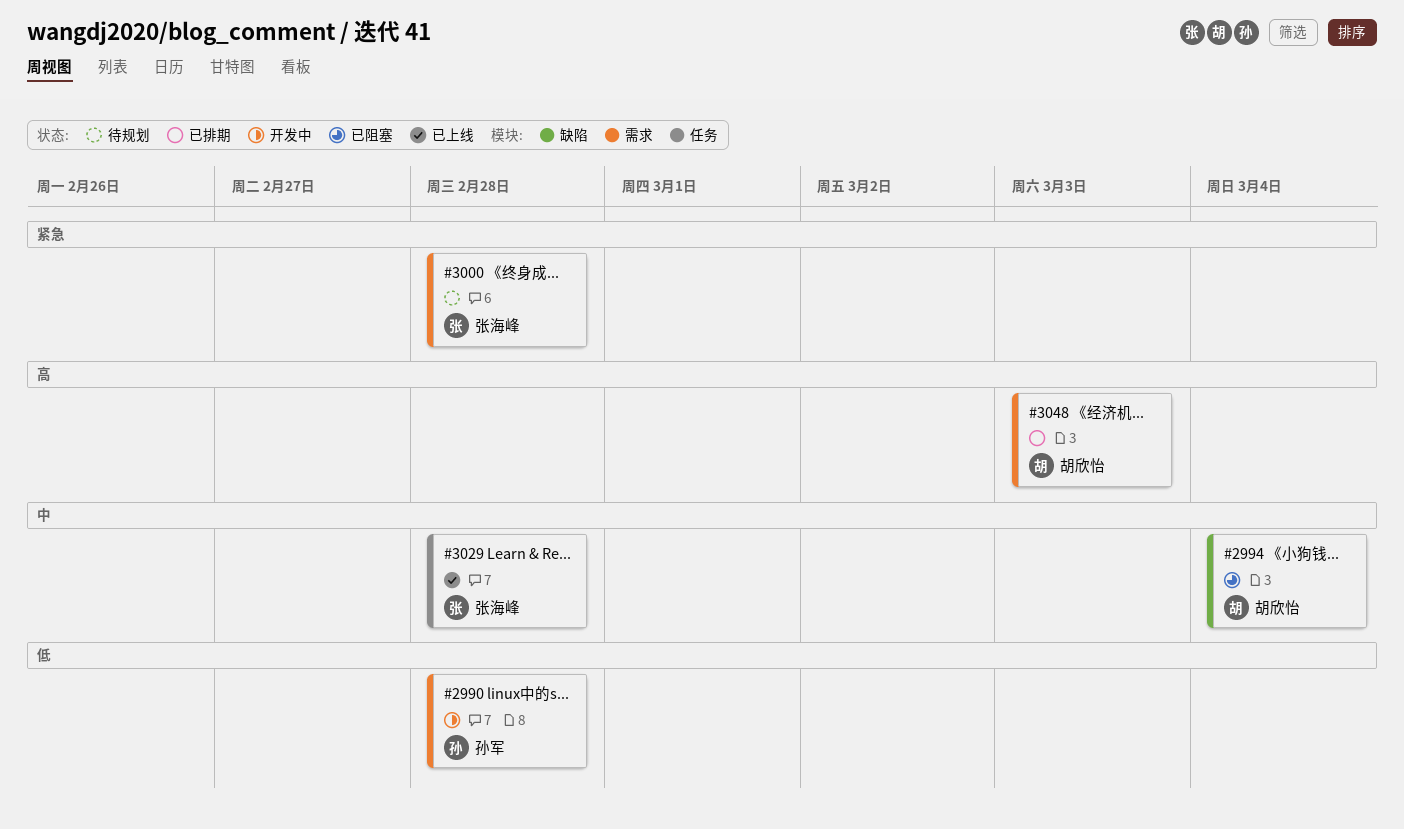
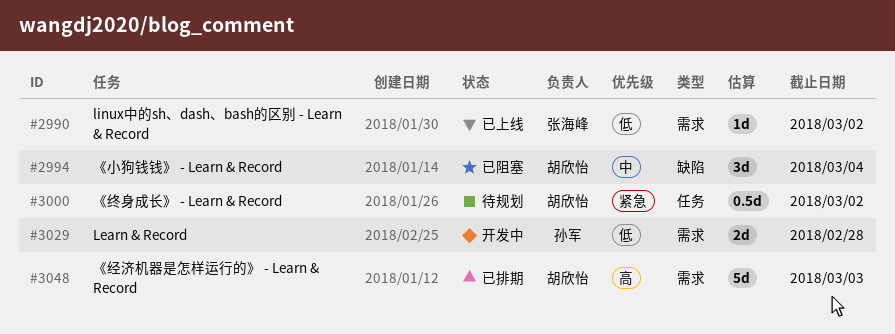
#2990, status: 开发中 -> 已上线
#2990, owner: 孙军 -> 张海峰
#2990, due: Feb 28 -> Mar 2
#3000, owner: 张海峰 -> 胡欣怡
#3000, label: 需求 -> 任务
#3000, due: Feb 28 -> Mar 2
#3029, status: 已上线 -> 开发中
#3029, owner: 张海峰 -> 孙军
#3029, priority: 中 -> 低
#3029, label: 任务 -> 需求

